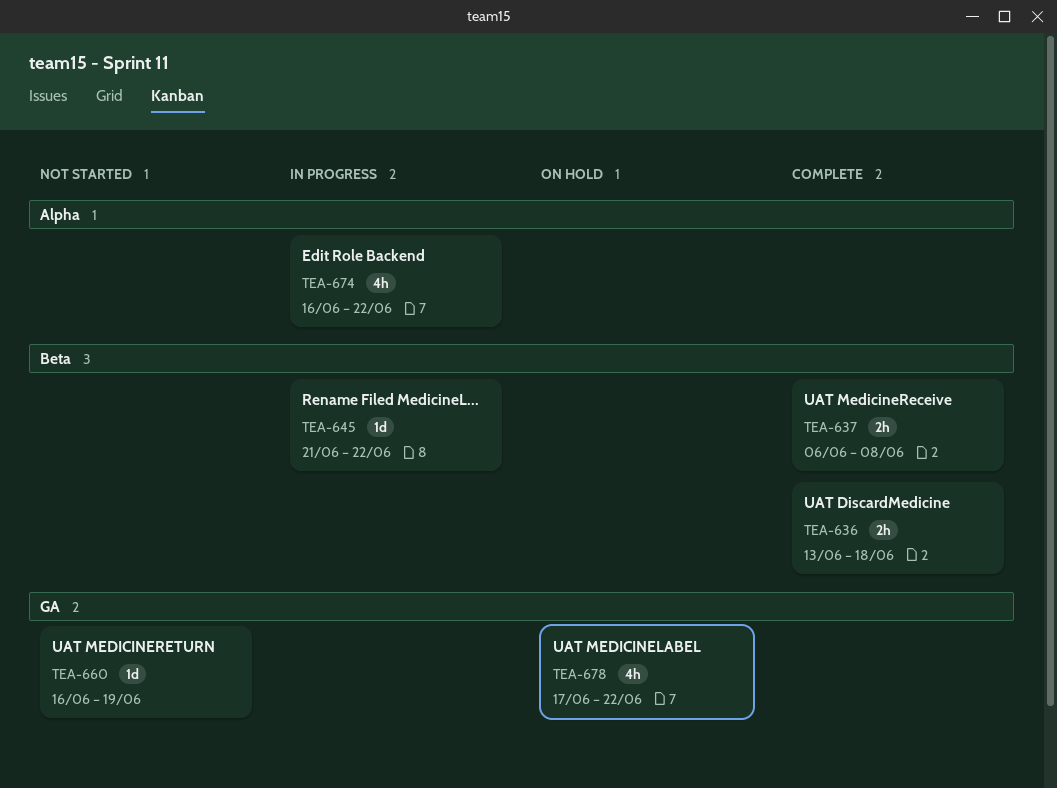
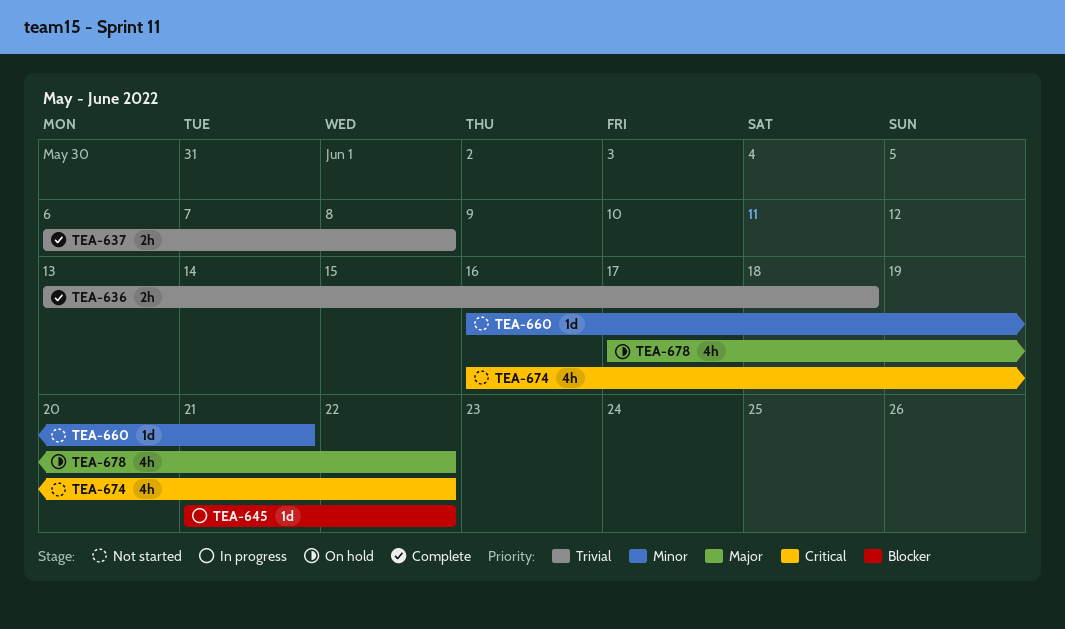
TEA-660, due: Jun 19 -> Jun 21
TEA-674, status: In progress -> Not started

